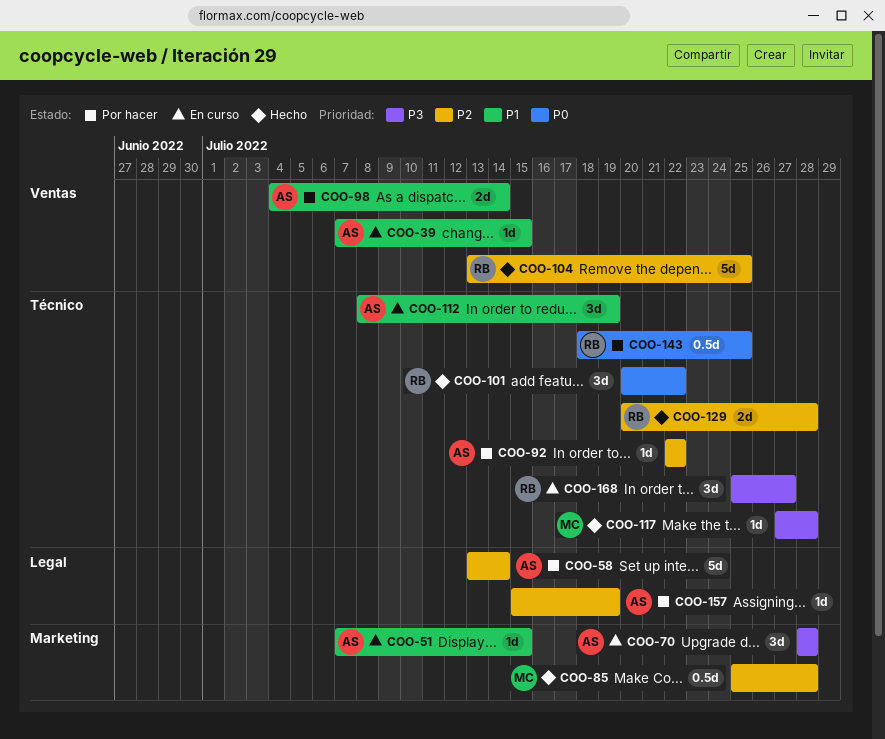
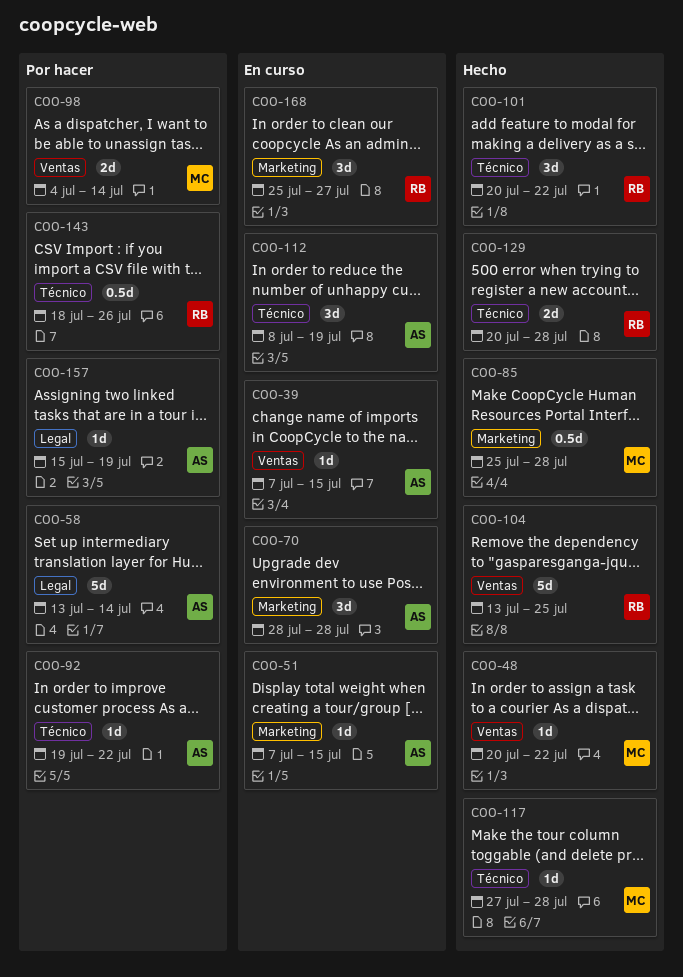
COO-48: none -> present
COO-92, start: Jul 22 -> Jul 19
COO-98, owner: AS -> MC
COO-143, due: Jul 25 -> Jul 26
COO-168, label: Técnico -> Marketing

